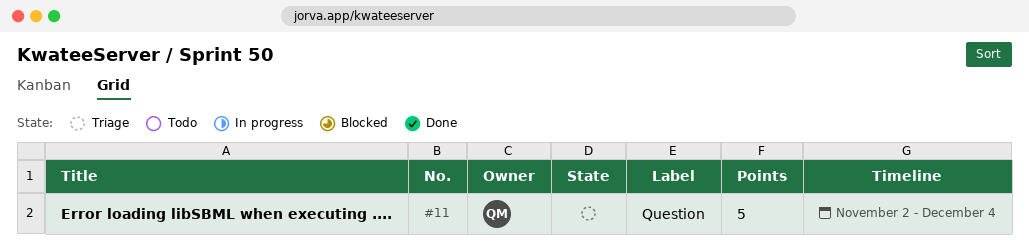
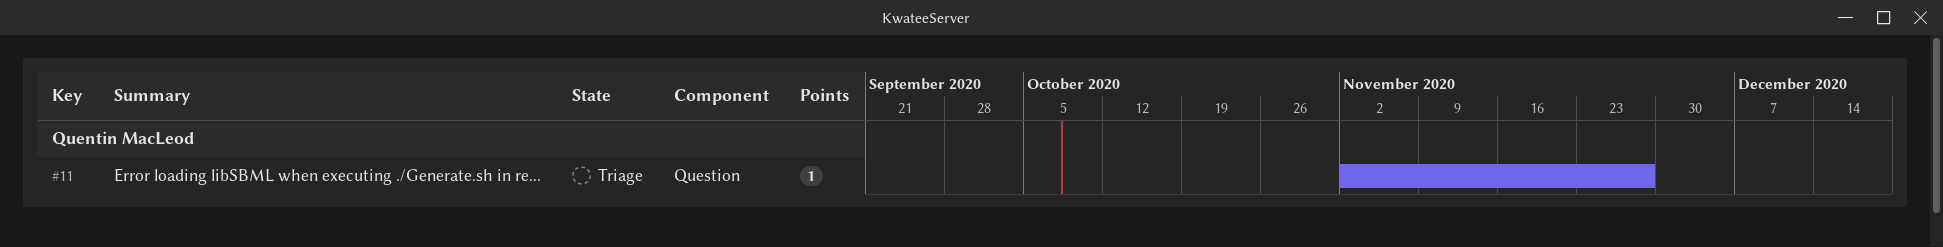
#11, estimate: 5 -> 1
#11, due: Dec 4 -> Nov 27

